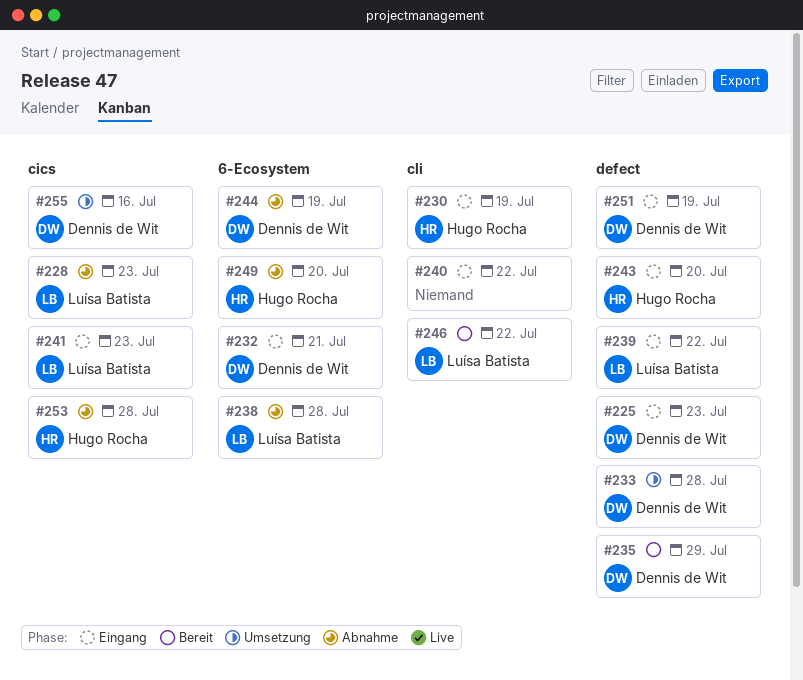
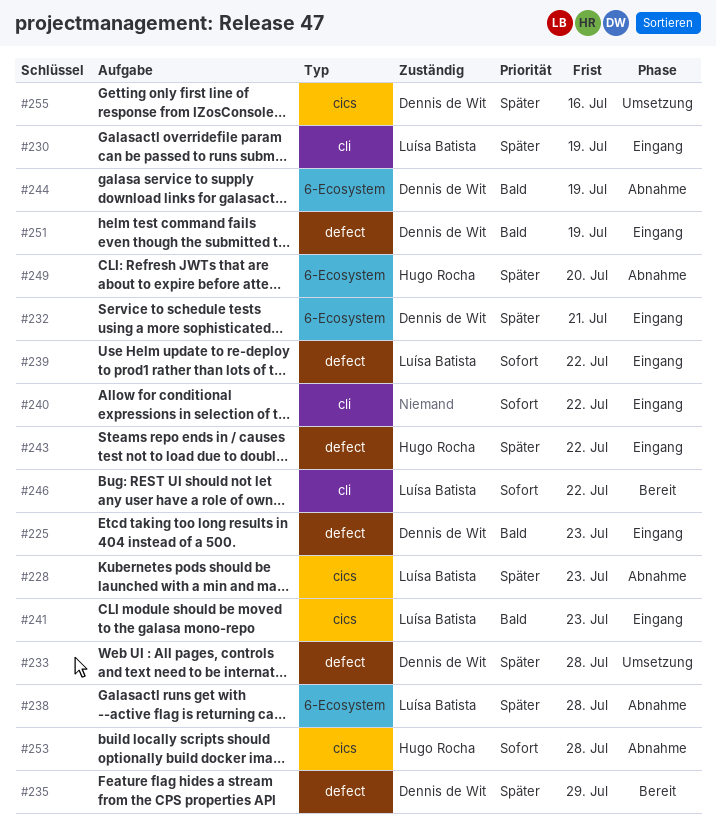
#230, owner: Hugo Rocha -> Luísa Batista
#243, due: Jul 20 -> Jul 22

